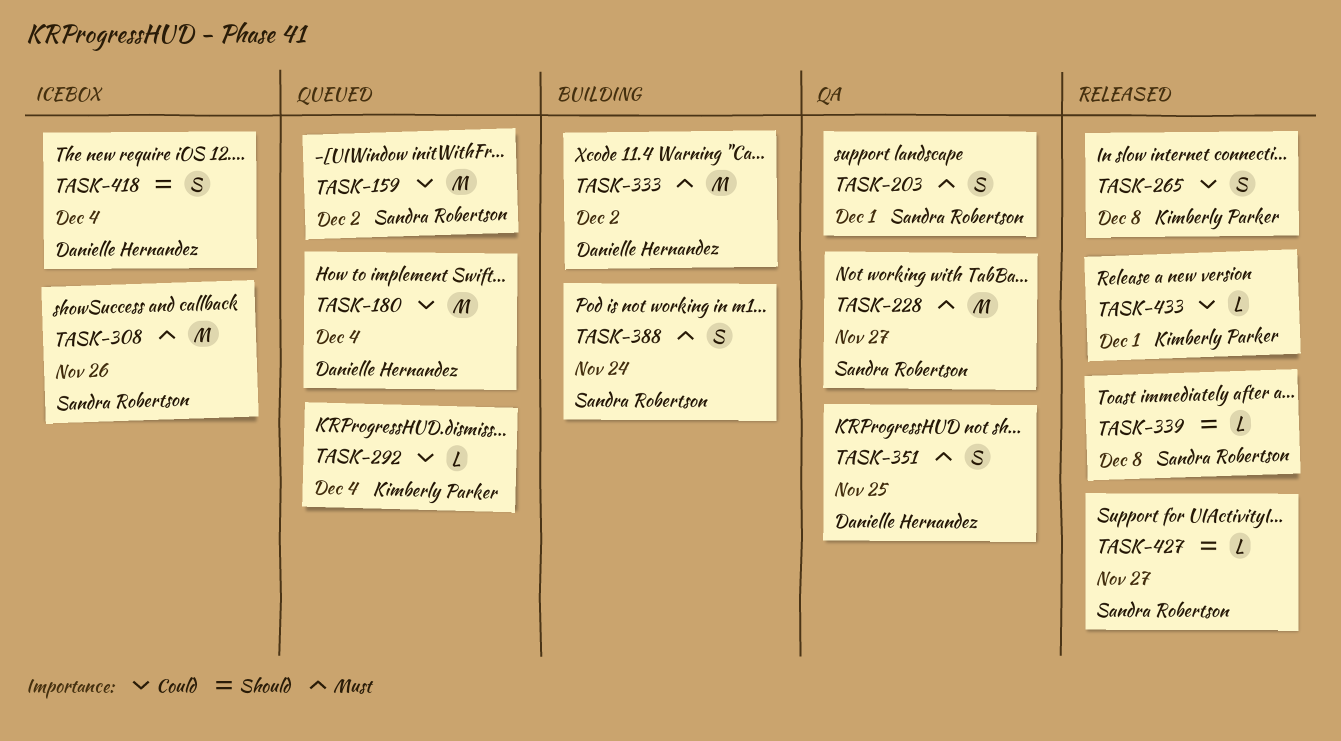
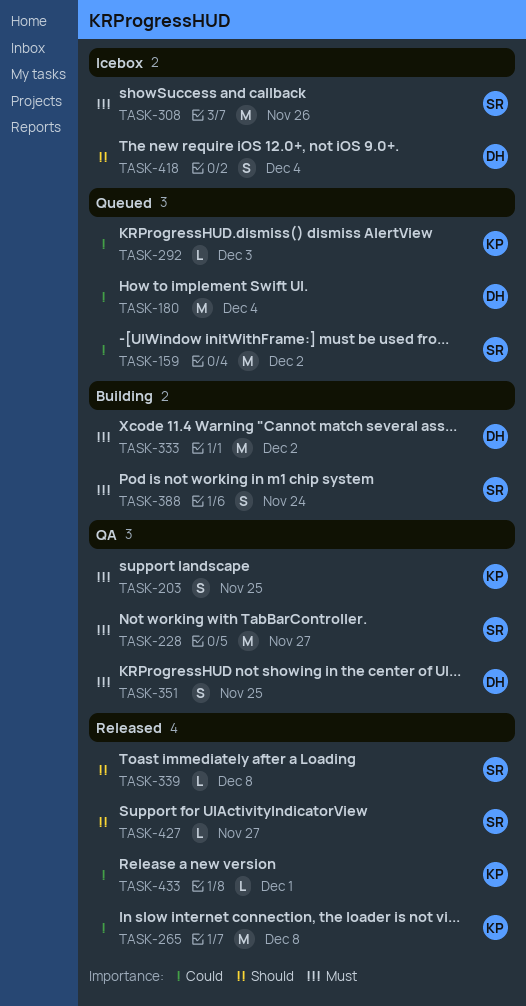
TASK-203, owner: Sandra Robertson -> Kimberly Parker
TASK-203, due: Dec 1 -> Nov 25
TASK-265, estimate: S -> M
TASK-292, due: Dec 4 -> Dec 3

